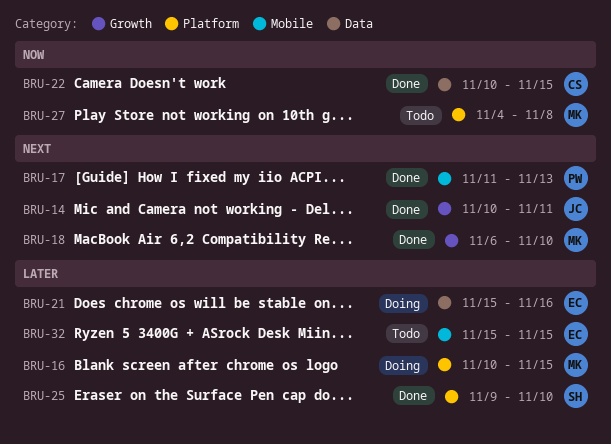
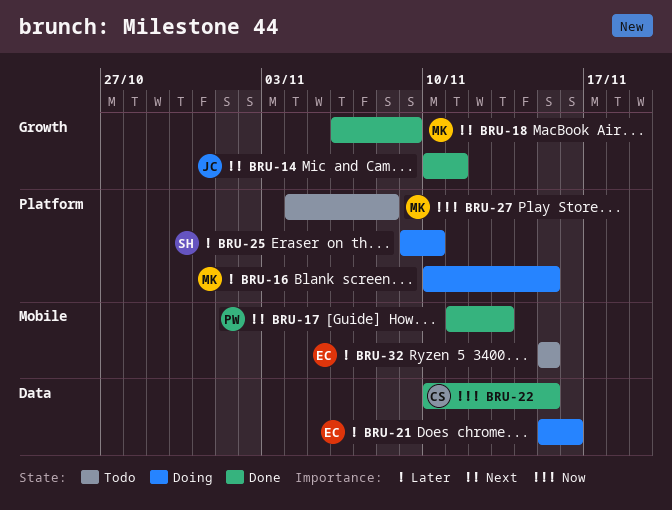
BRU-18, due: Nov 10 -> Nov 9
BRU-25, status: Done -> Doing

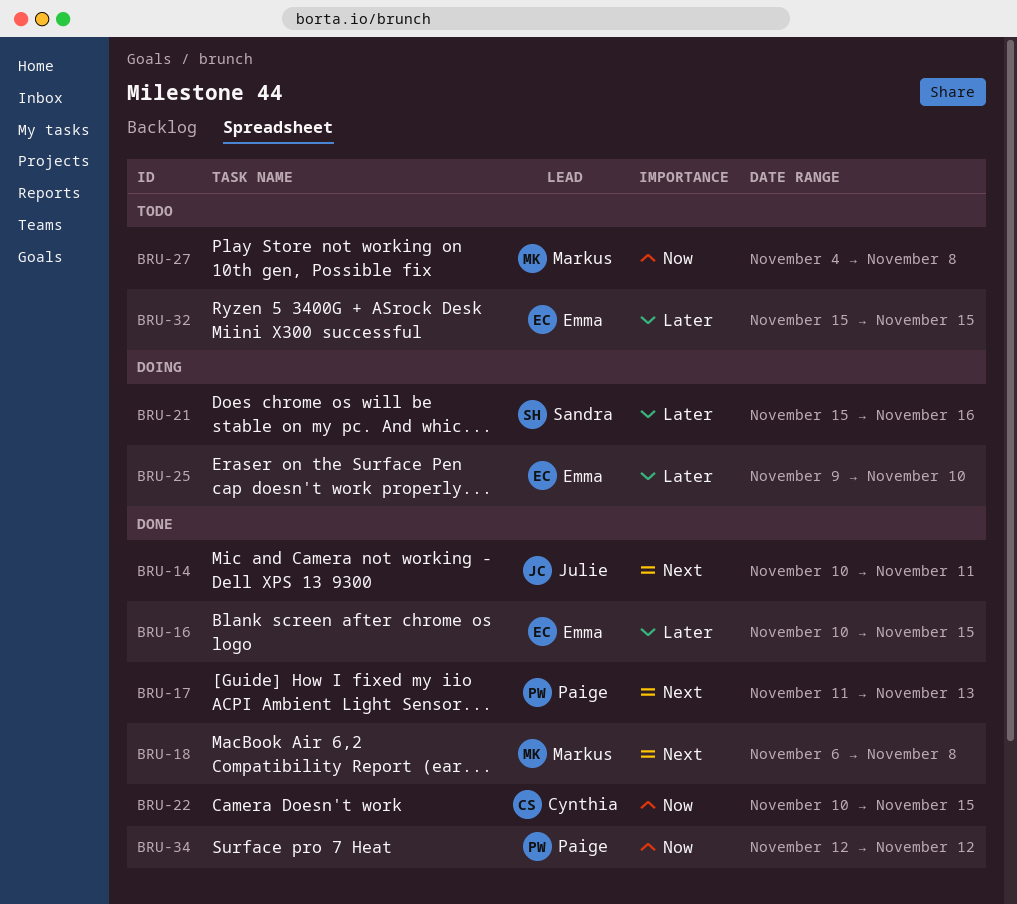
BRU-16, status: Doing -> Done
BRU-16, owner: Markus -> Emma
BRU-18, due: Nov 9 -> Nov 8
BRU-21, owner: Emma -> Sandra
BRU-25, owner: Sandra -> Emma
BRU-34: none -> present

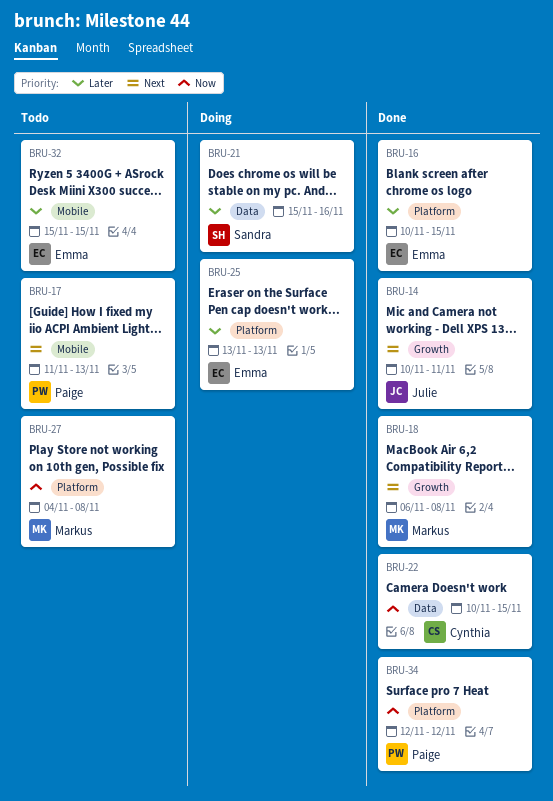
BRU-17, status: Done -> Todo
BRU-25, start: Nov 9 -> Nov 13
BRU-25, due: Nov 10 -> Nov 13

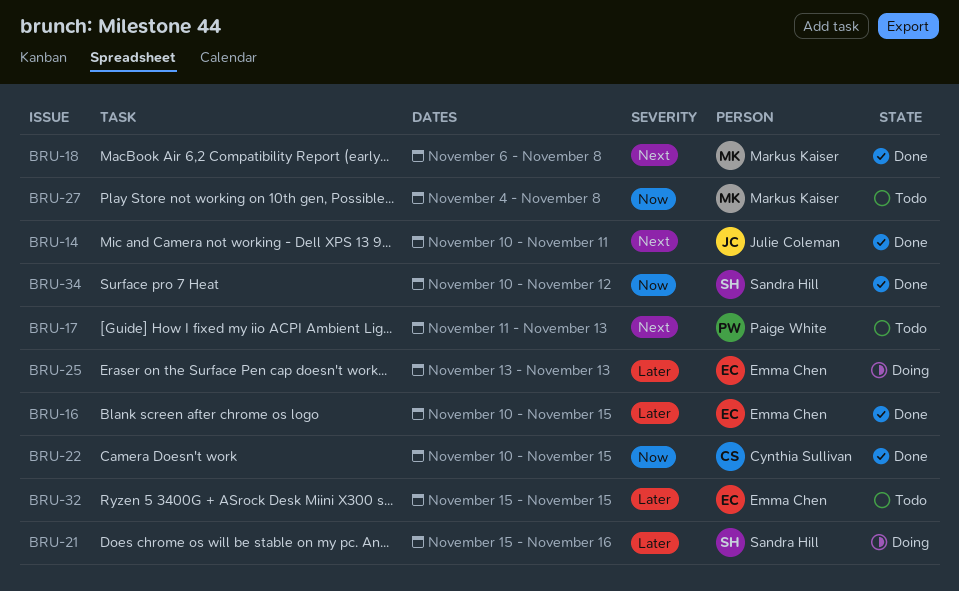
BRU-34, owner: Paige White -> Sandra Hill
BRU-34, start: Nov 12 -> Nov 10

